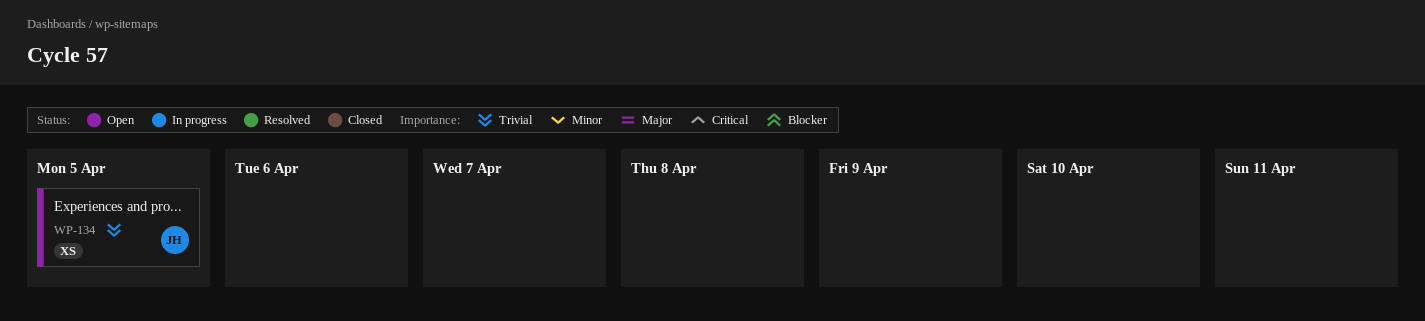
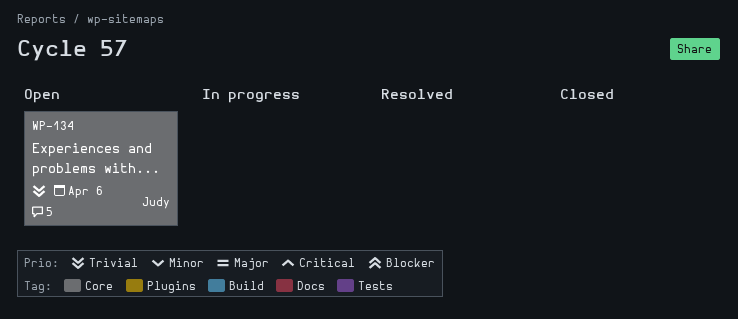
WP-134, due: Apr 5 -> Apr 6

